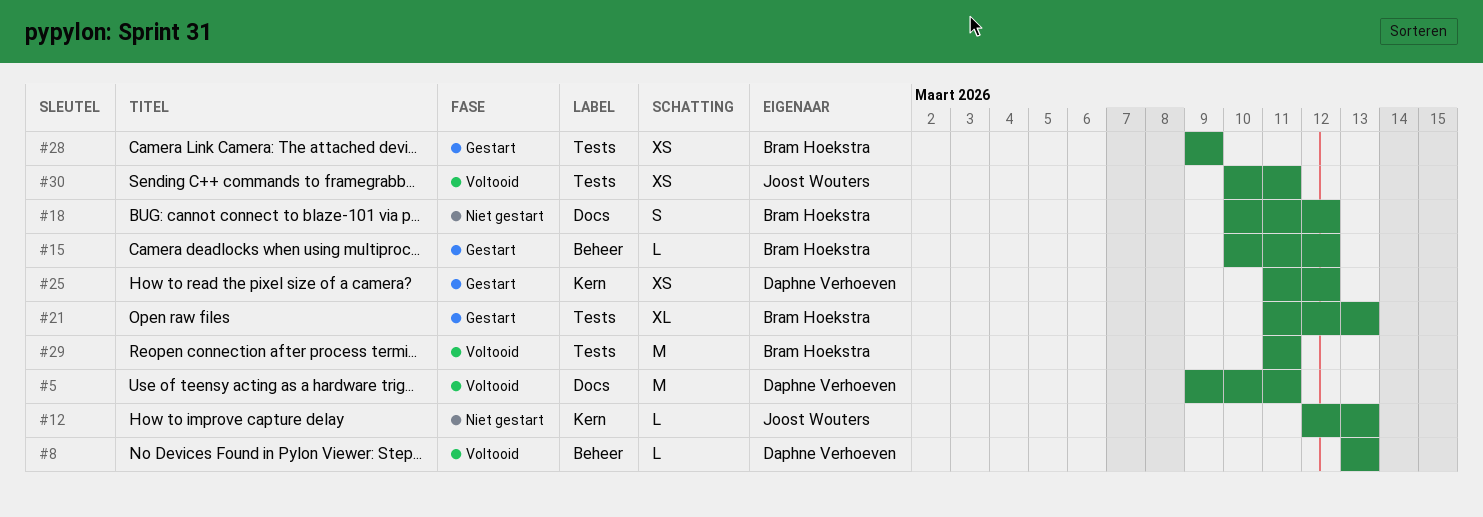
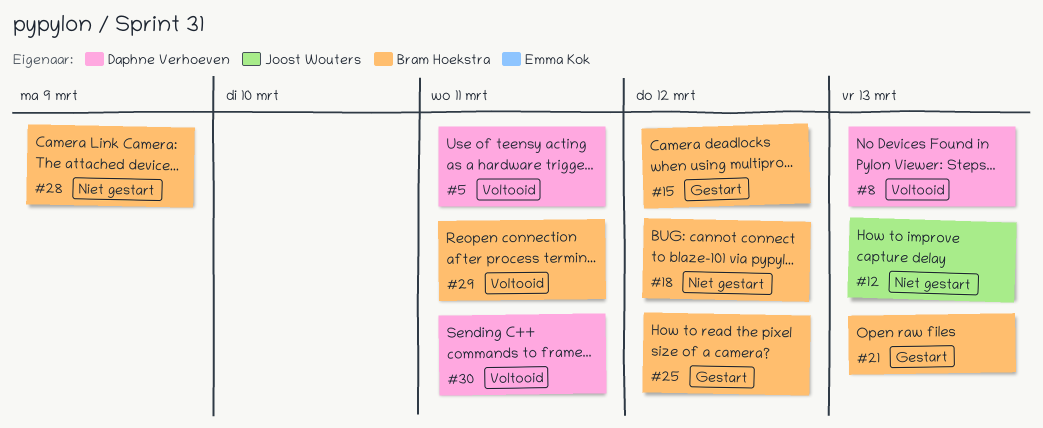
#25, owner: Daphne Verhoeven -> Bram Hoekstra
#28, status: Gestart -> Niet gestart
#30, owner: Joost Wouters -> Daphne Verhoeven

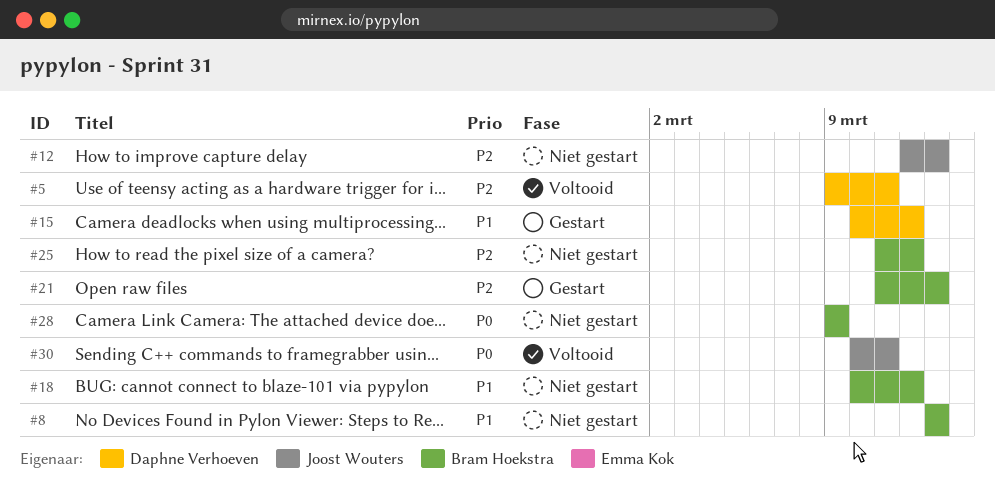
#8, status: Voltooid -> Niet gestart
#8, owner: Daphne Verhoeven -> Bram Hoekstra
#15, owner: Bram Hoekstra -> Daphne Verhoeven
#25, status: Gestart -> Niet gestart
#29: present -> none
#30, owner: Daphne Verhoeven -> Joost Wouters

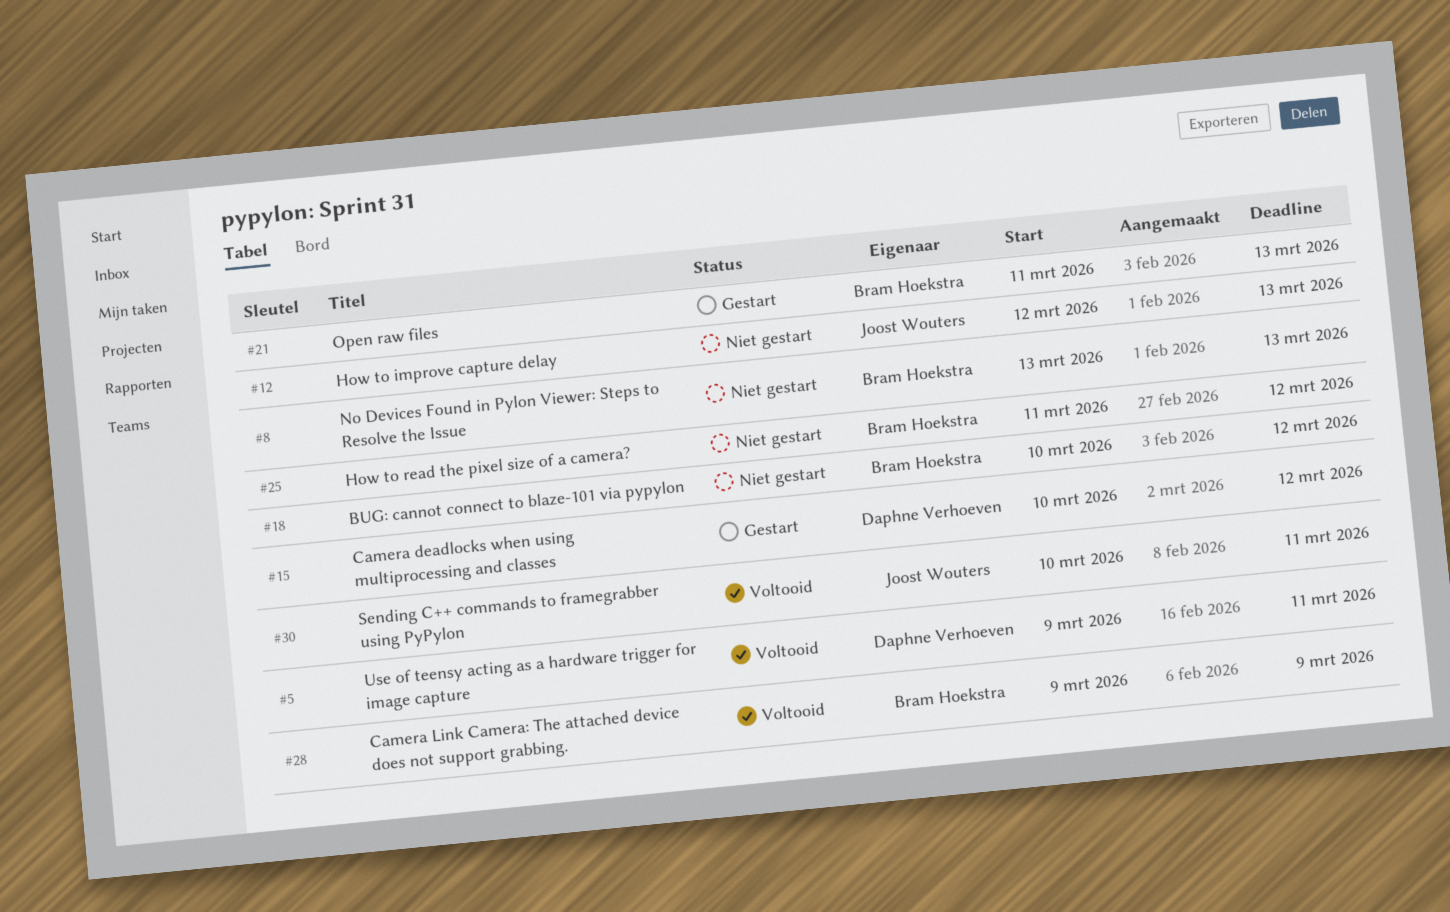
#28, status: Niet gestart -> Voltooid

